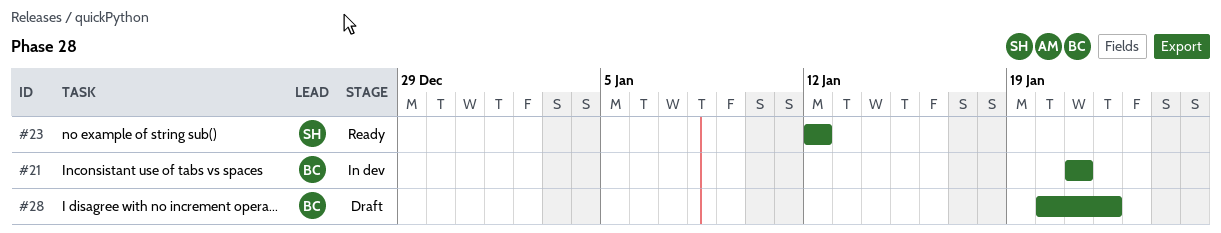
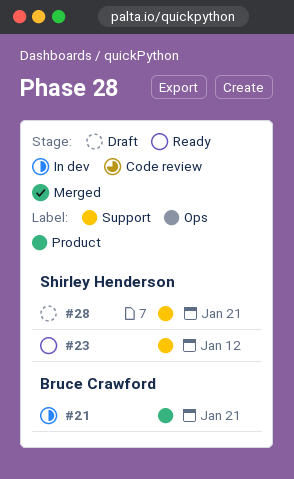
#28, owner: Bruce Crawford -> Shirley Henderson
#28, due: Jan 22 -> Jan 21

